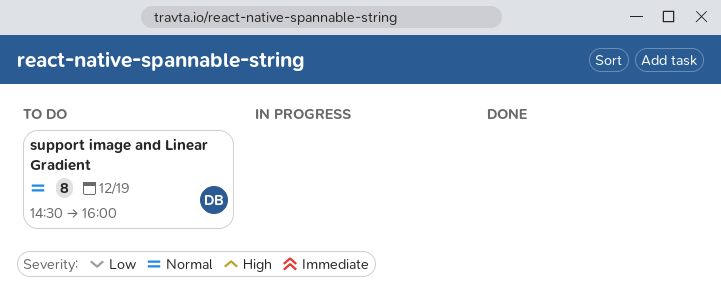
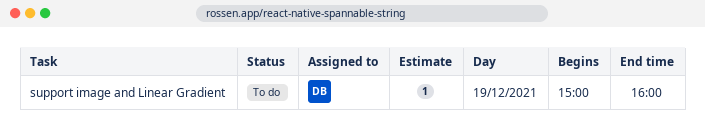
support image and Linear Gradient, estimate: 8 -> 1
support image and Linear Gradient, begins: 14:30 -> 15:00

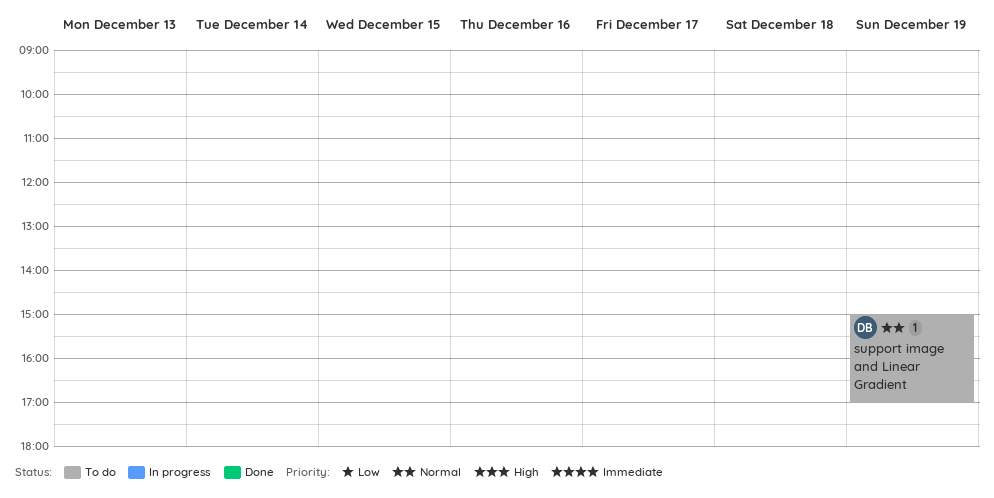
support image and Linear Gradient, ends: 16:00 -> 17:00

